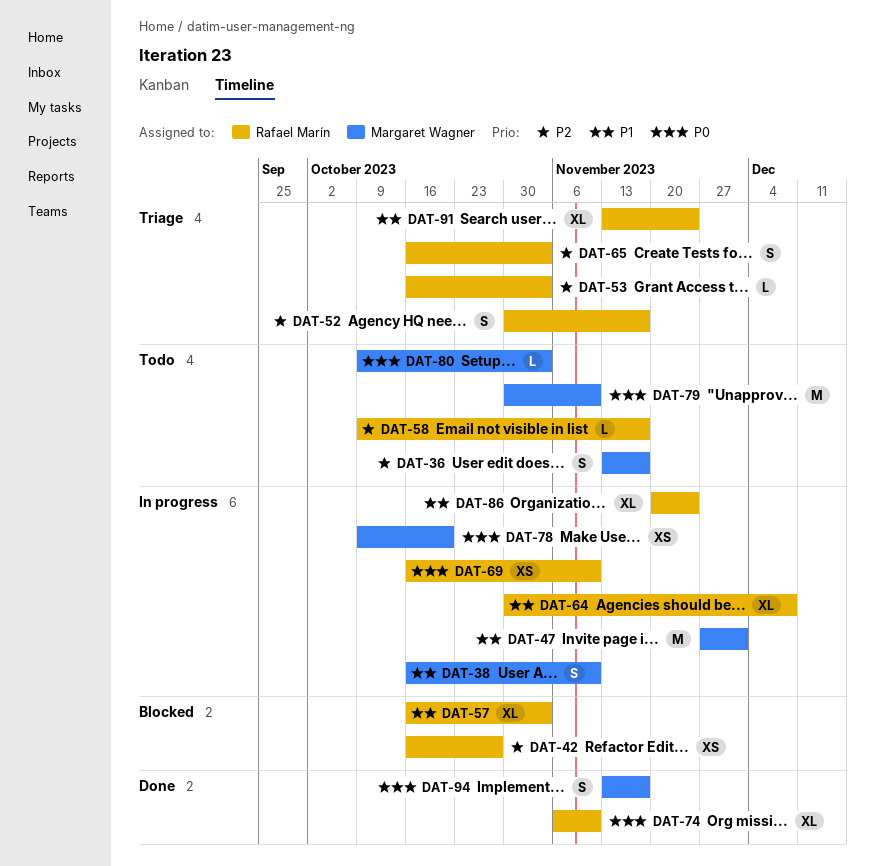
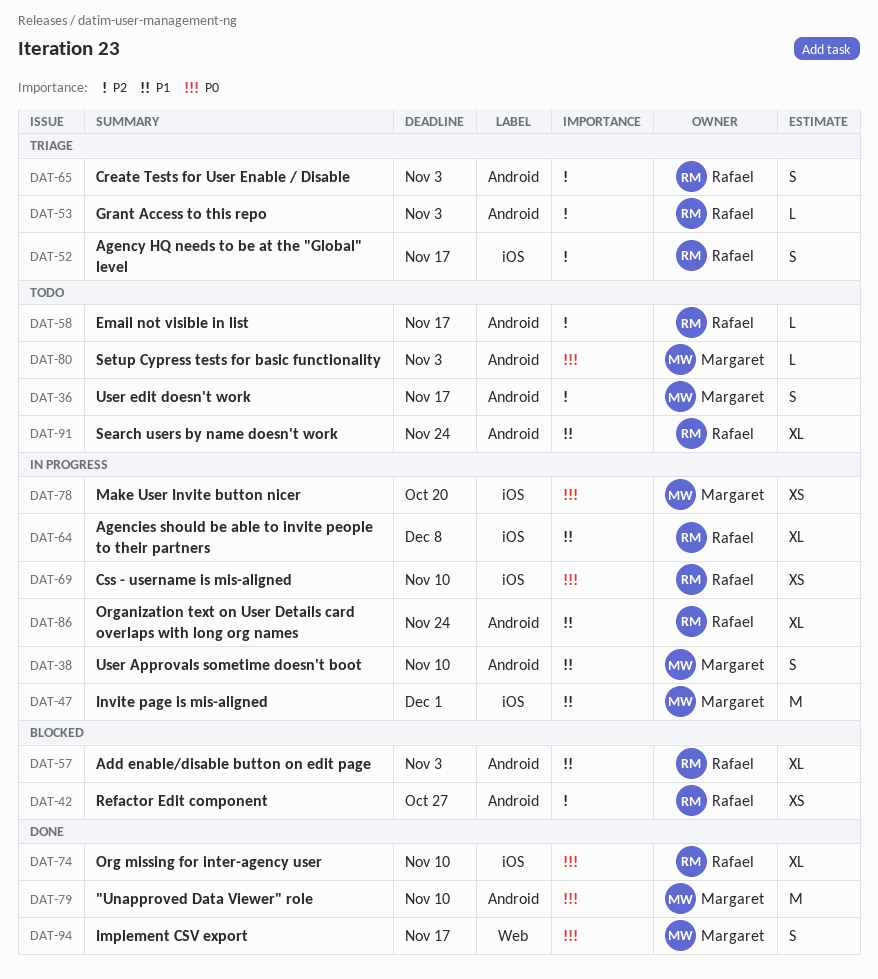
DAT-79, status: Todo -> Done
DAT-91, status: Triage -> Todo

